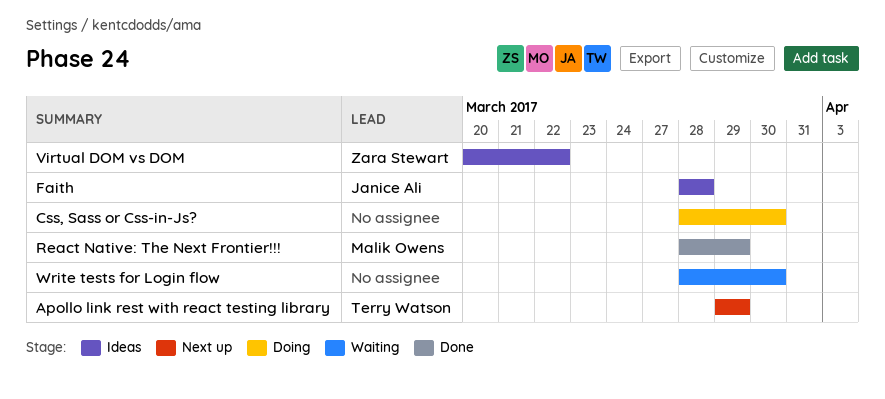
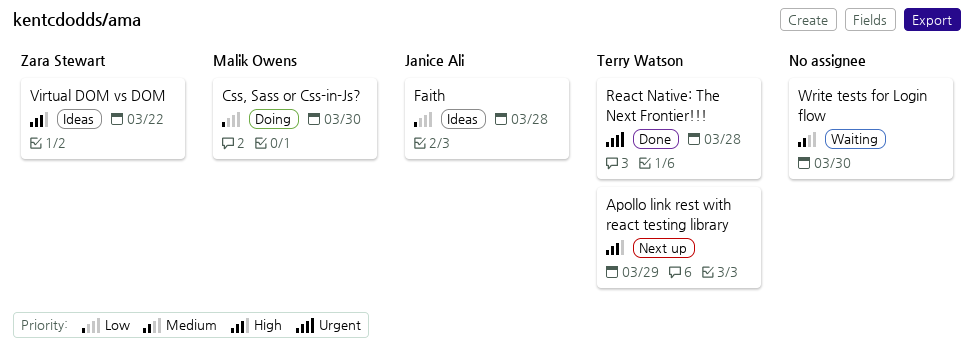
Css, Sass or Css-in-Js?, owner: none -> Malik Owens
React Native: The Next Frontier!!!, owner: Malik Owens -> Terry Watson
React Native: The Next Frontier!!!, due: Mar 29 -> Mar 28

